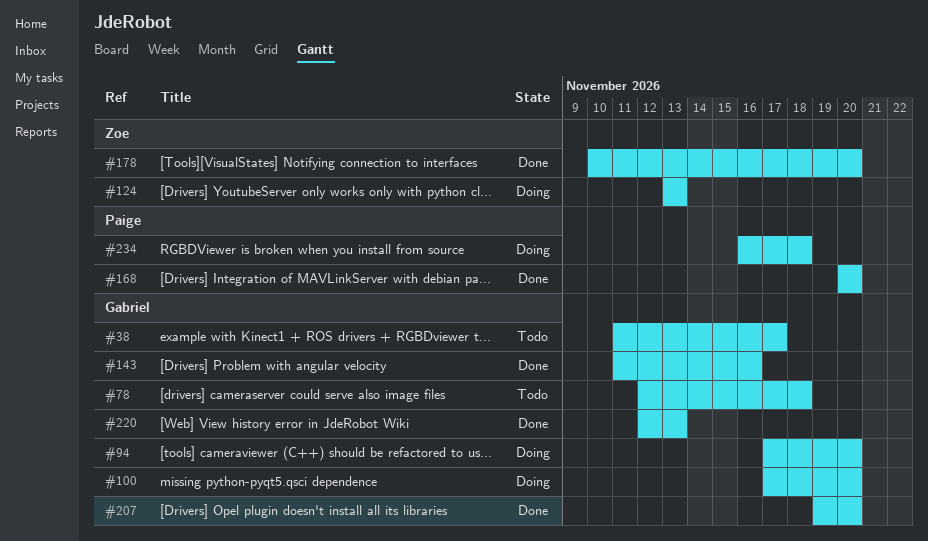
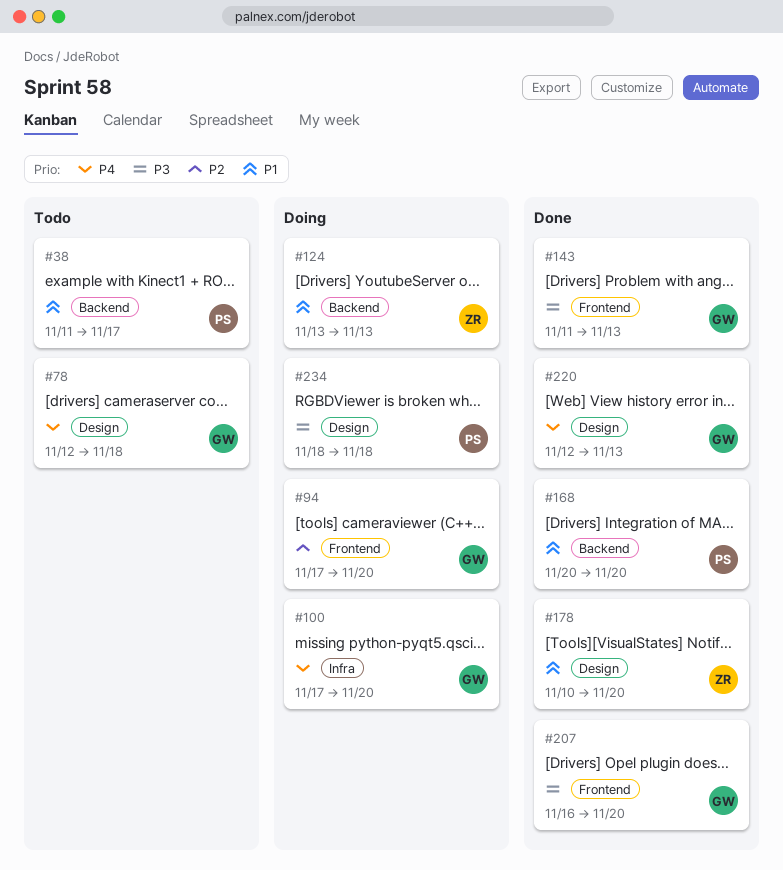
#38, owner: Gabriel -> Paige
#143, due: Nov 16 -> Nov 13
#207, start: Nov 19 -> Nov 16
#234, start: Nov 16 -> Nov 18

